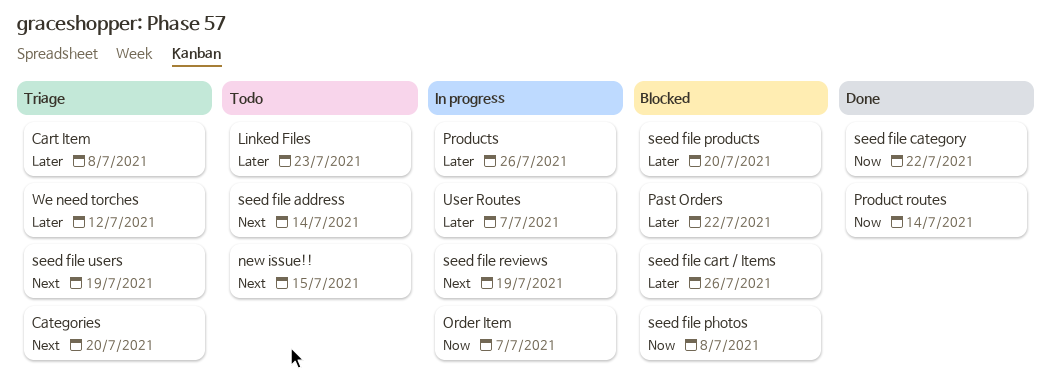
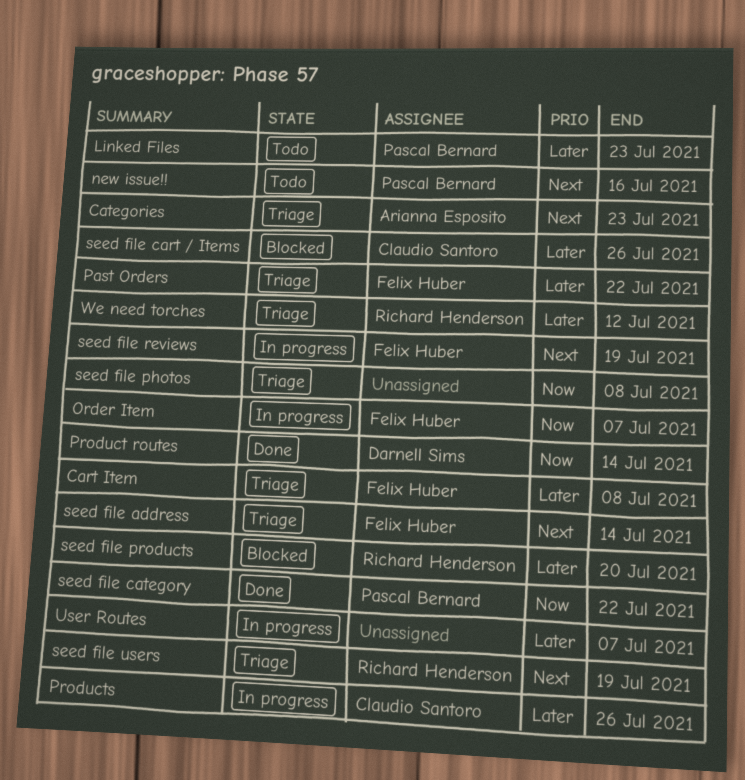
Categories, due: Jul 20 -> Jul 23
new issue!!, due: Jul 15 -> Jul 16
Past Orders, status: Blocked -> Triage
seed file address, status: Todo -> Triage
seed file photos, status: Blocked -> Triage

